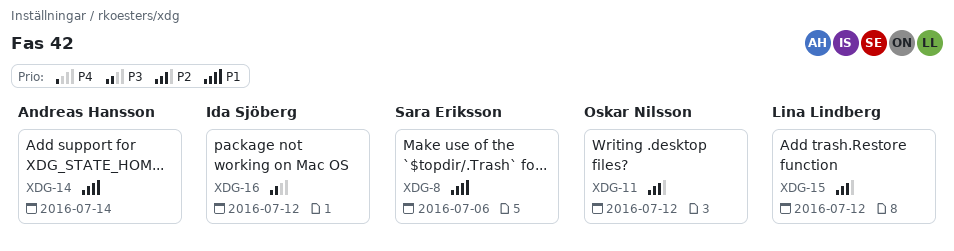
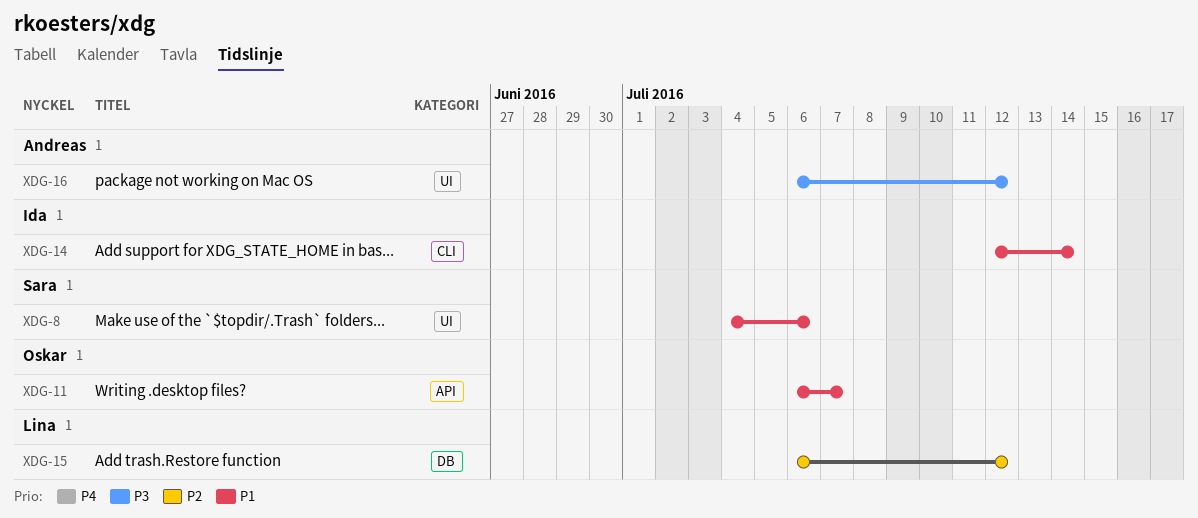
XDG-11, priority: P2 -> P1
XDG-11, due: Jul 12 -> Jul 7
XDG-14, owner: Andreas Hansson -> Ida Sjöberg
XDG-16, owner: Ida Sjöberg -> Andreas Hansson

